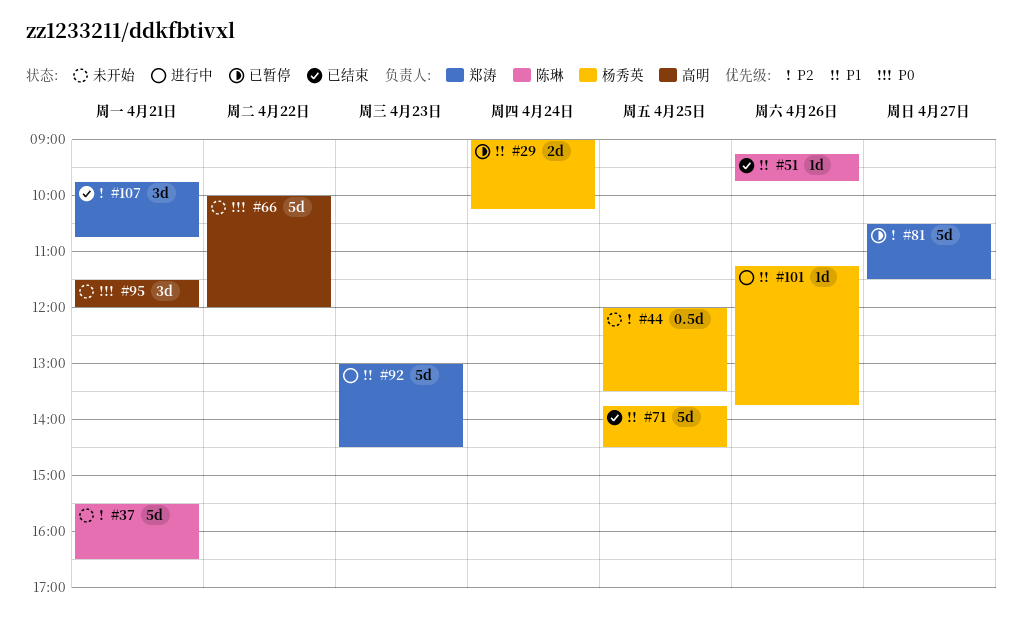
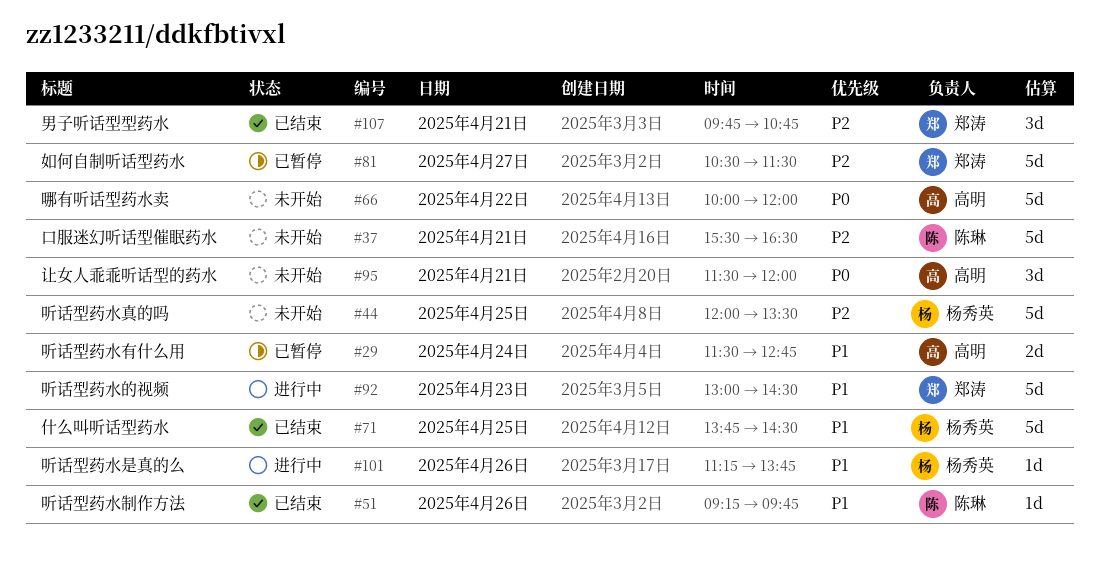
#29, owner: 杨秀英 -> 高明
#29, begins: 09:00 -> 11:30
#29, ends: 10:15 -> 12:45
#44, estimate: 0.5d -> 5d

